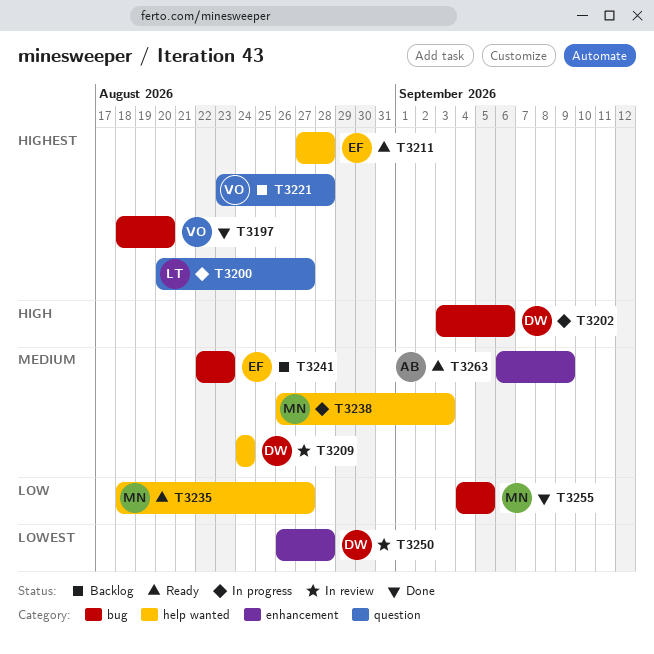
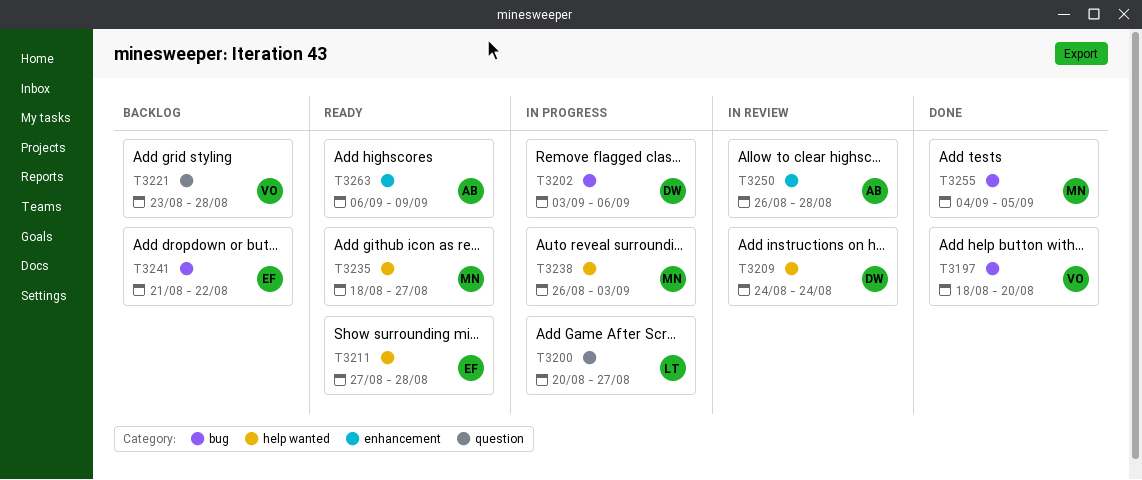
T3241, start: Aug 22 -> Aug 21
T3241, due: Aug 23 -> Aug 22
T3250, owner: DW -> AB

